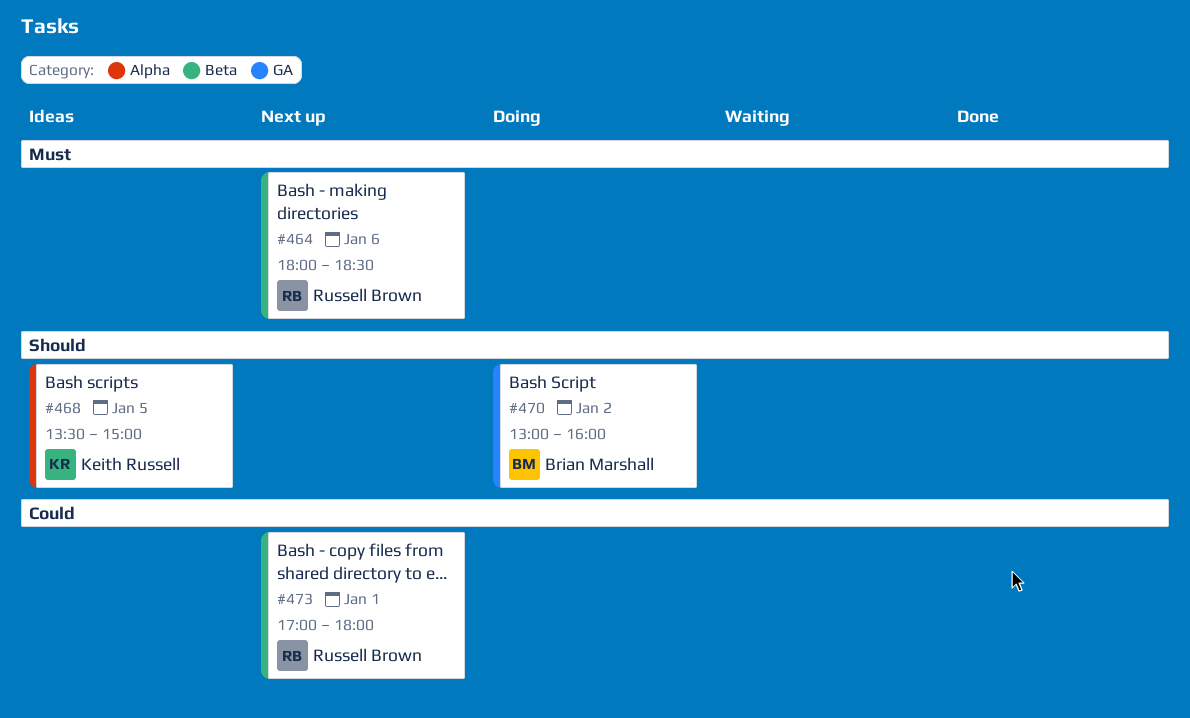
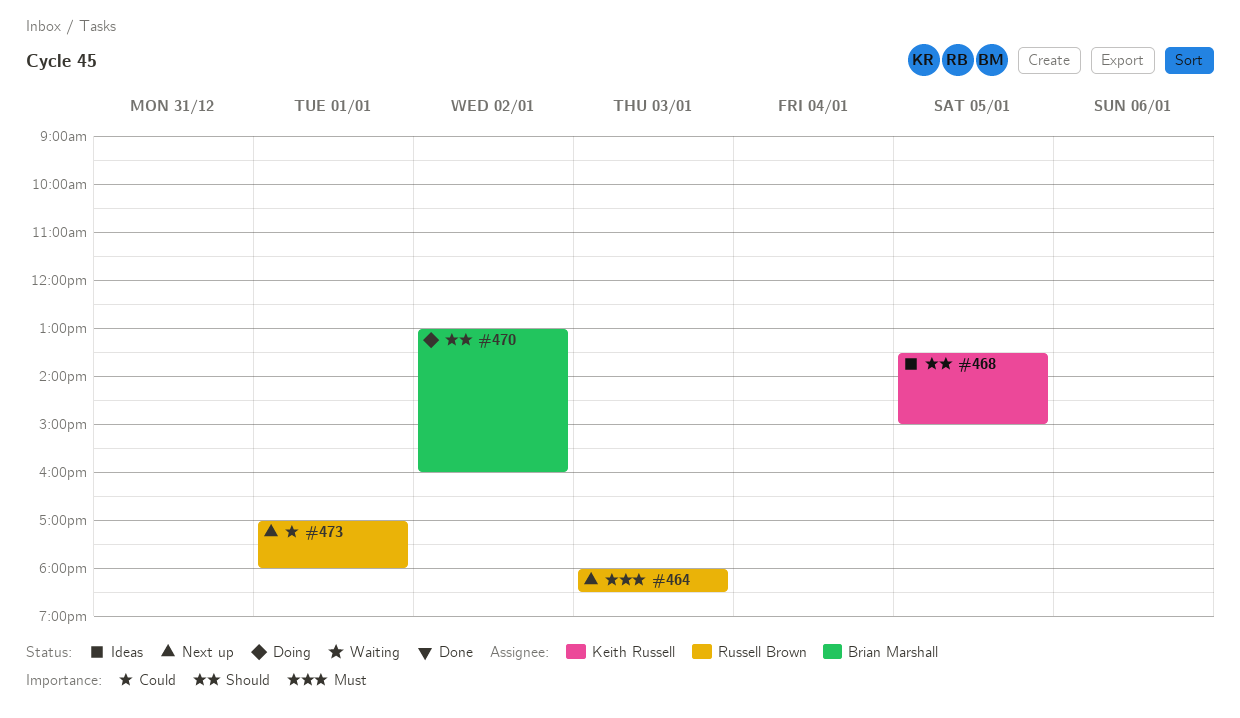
#464, day: Jan 6 -> Jan 3

